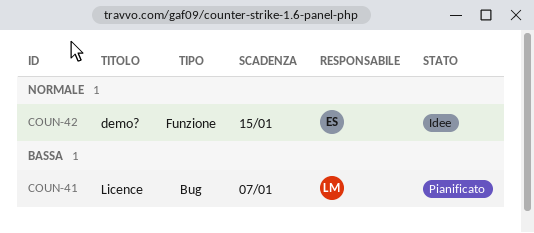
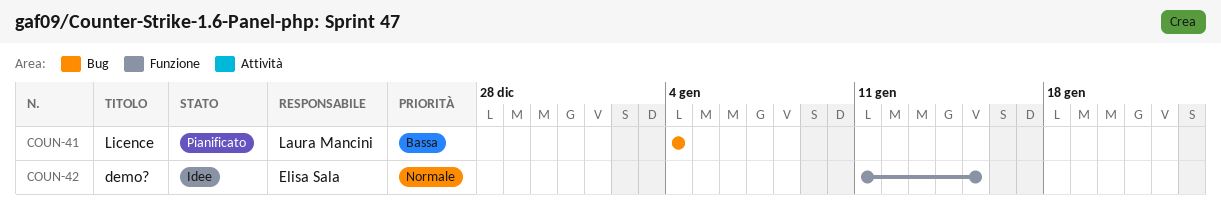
COUN-41, due: Jan 7 -> Jan 4

